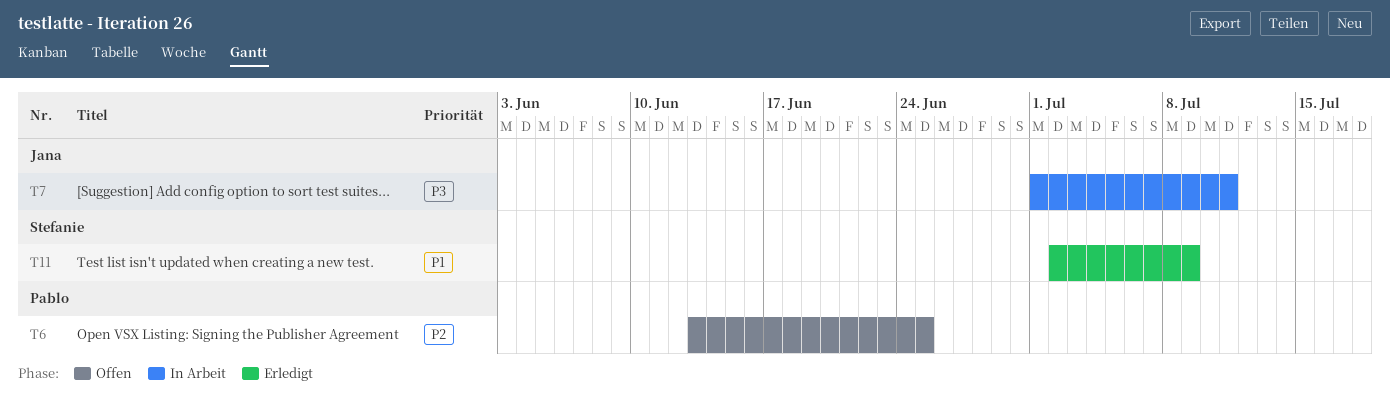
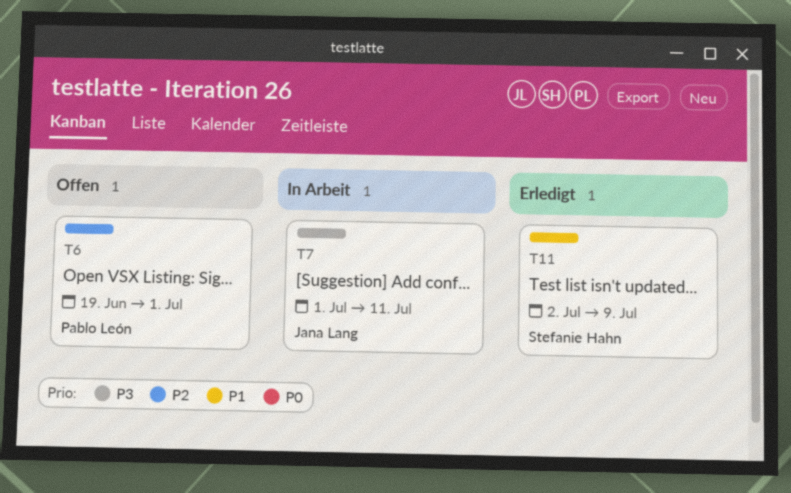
T6, start: Jun 13 -> Jun 19
T6, due: Jun 25 -> Jul 1

